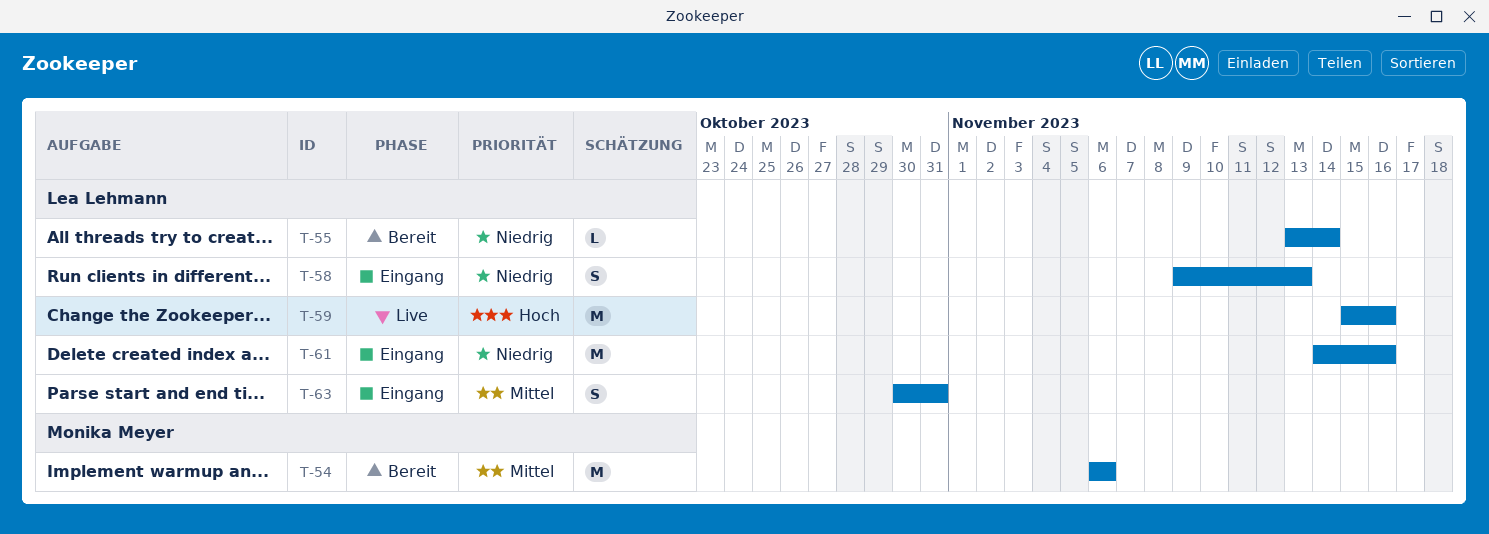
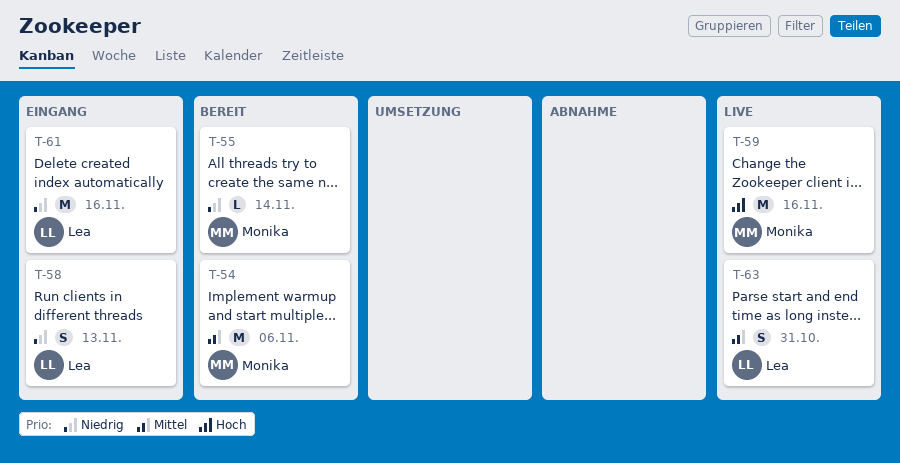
T-55, owner: Lea Lehmann -> Monika Meyer
T-59, owner: Lea Lehmann -> Monika Meyer
T-63, status: Eingang -> Live

